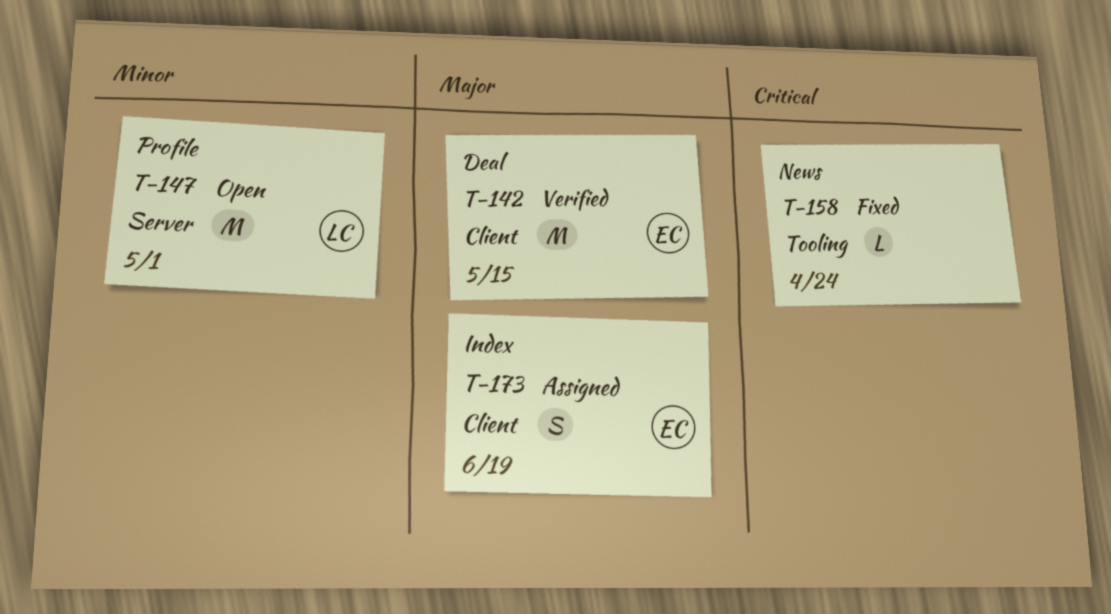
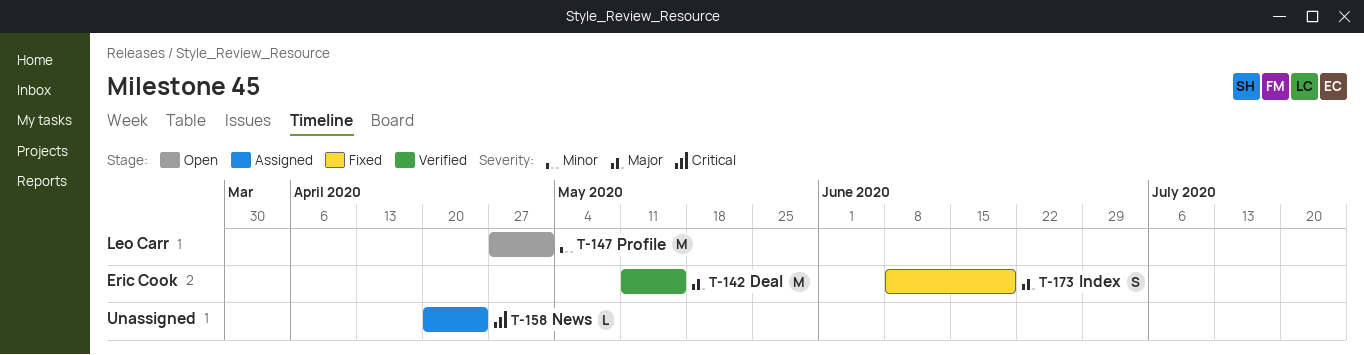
T-158, status: Fixed -> Assigned
T-173, status: Assigned -> Fixed

